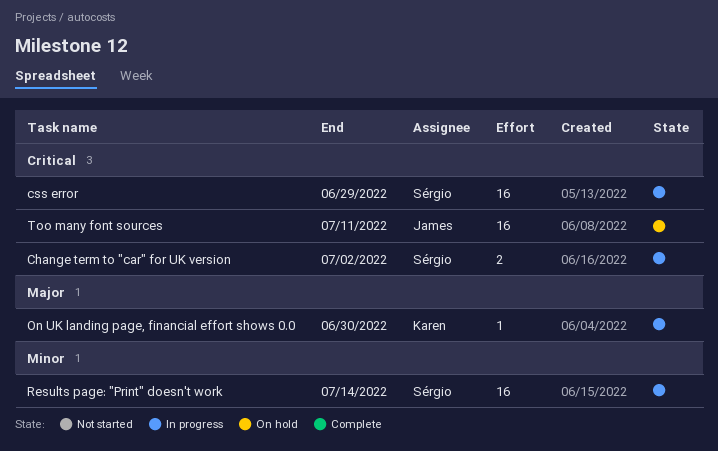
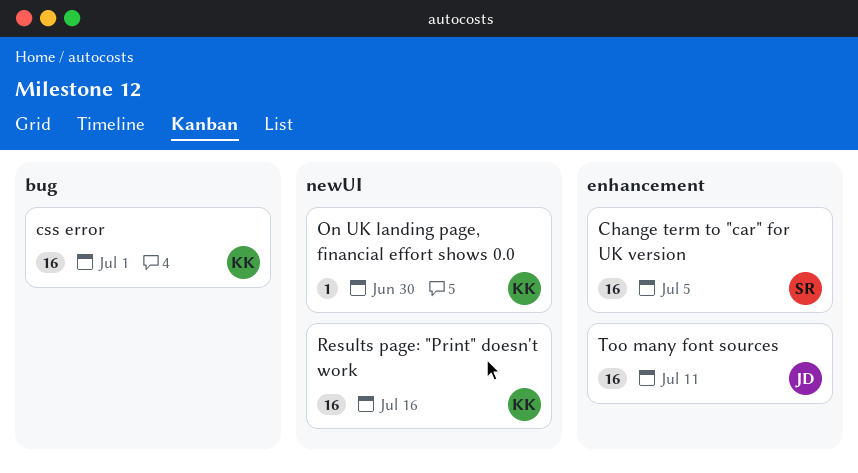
Change term to "car" for UK version, estimate: 2 -> 16
Change term to "car" for UK version, due: Jul 2 -> Jul 5
css error, owner: Sérgio -> Karen
css error, due: Jun 29 -> Jul 1
Results page: "Print" doesn't work, owner: Sérgio -> Karen
Results page: "Print" doesn't work, due: Jul 14 -> Jul 16

